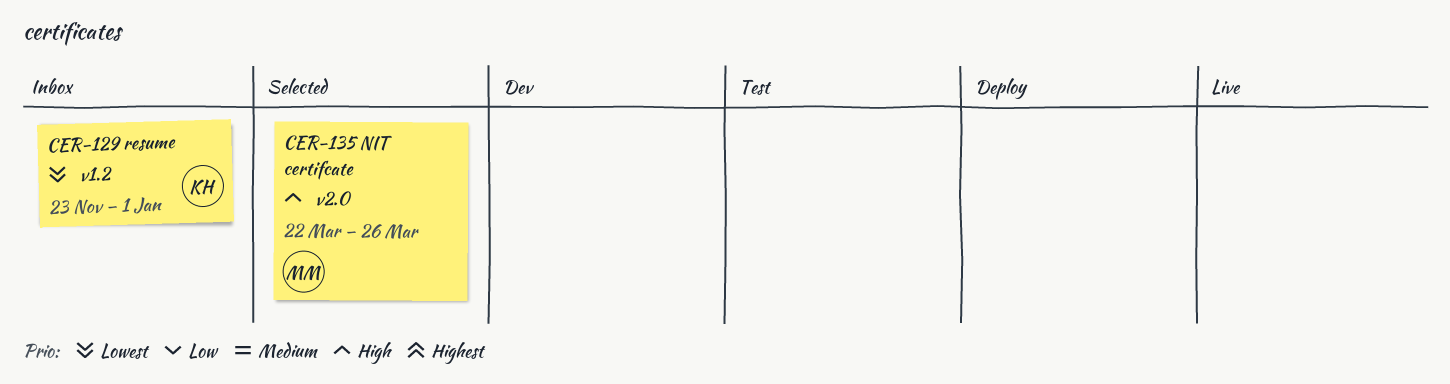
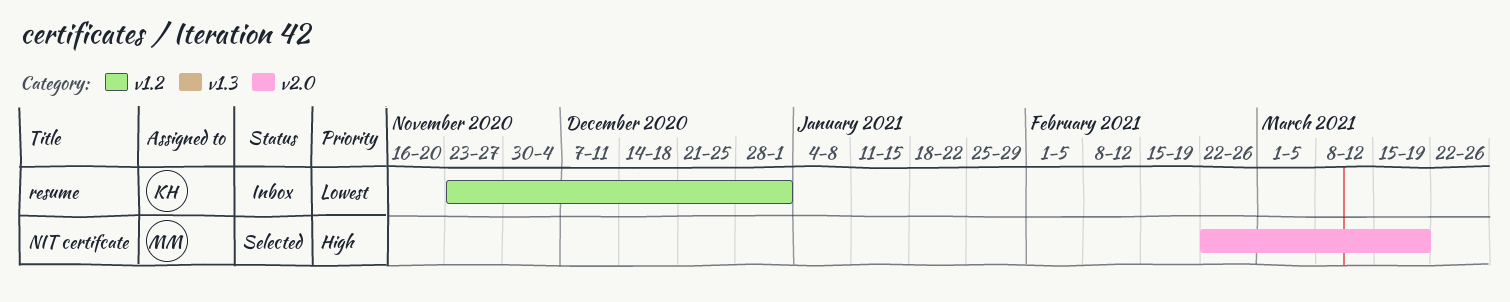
NIT certifcate, start: Mar 22 -> Feb 22
NIT certifcate, due: Mar 26 -> Mar 19

